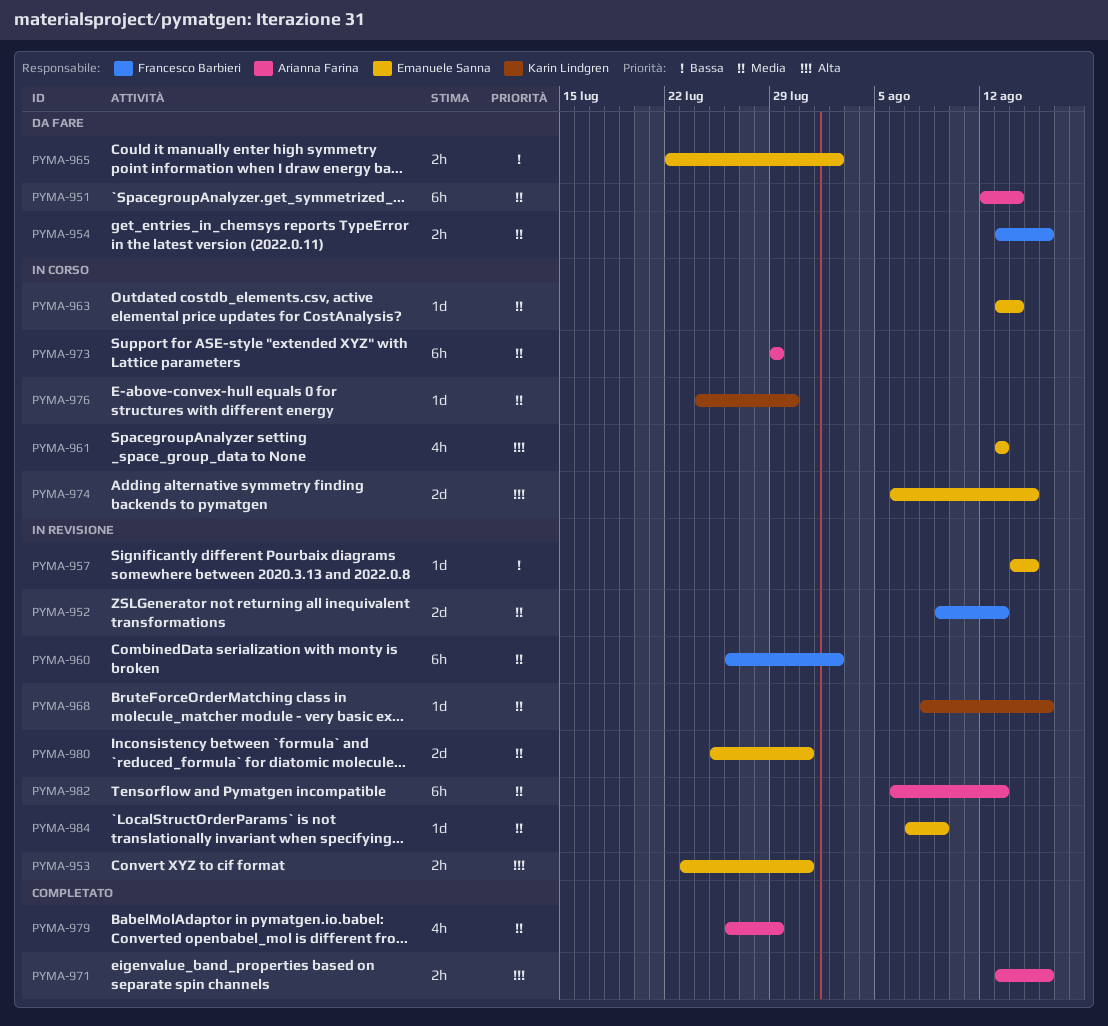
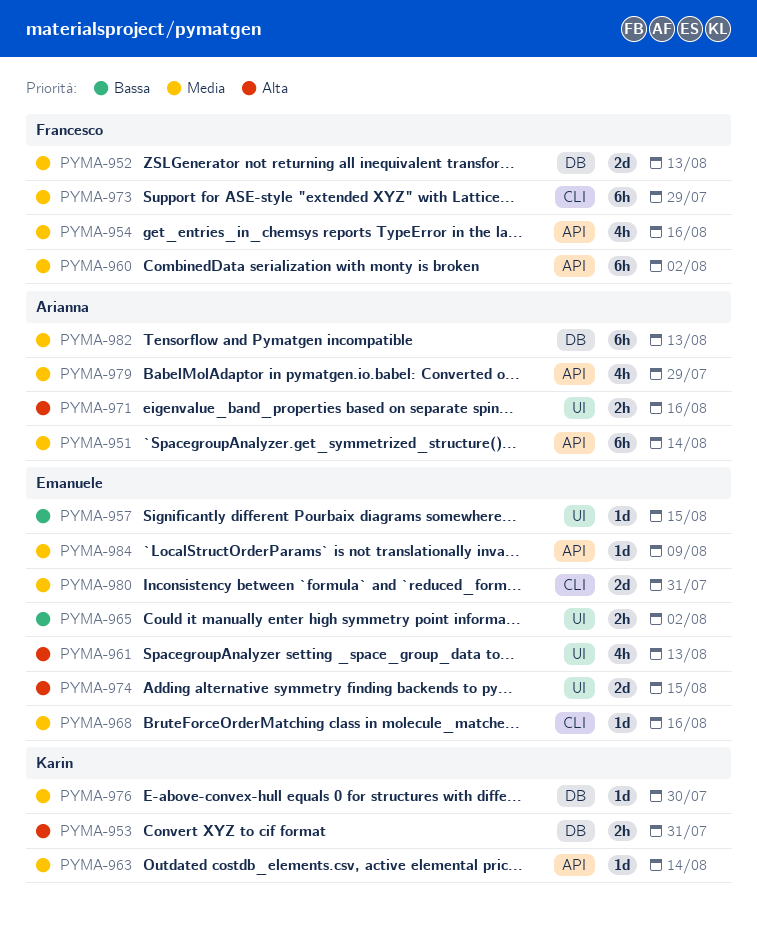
PYMA-953, owner: Emanuele Sanna -> Karin Lindgren
PYMA-954, estimate: 2h -> 4h
PYMA-963, owner: Emanuele Sanna -> Karin Lindgren
PYMA-968, owner: Karin Lindgren -> Emanuele Sanna
PYMA-973, owner: Arianna Farina -> Francesco Barbieri

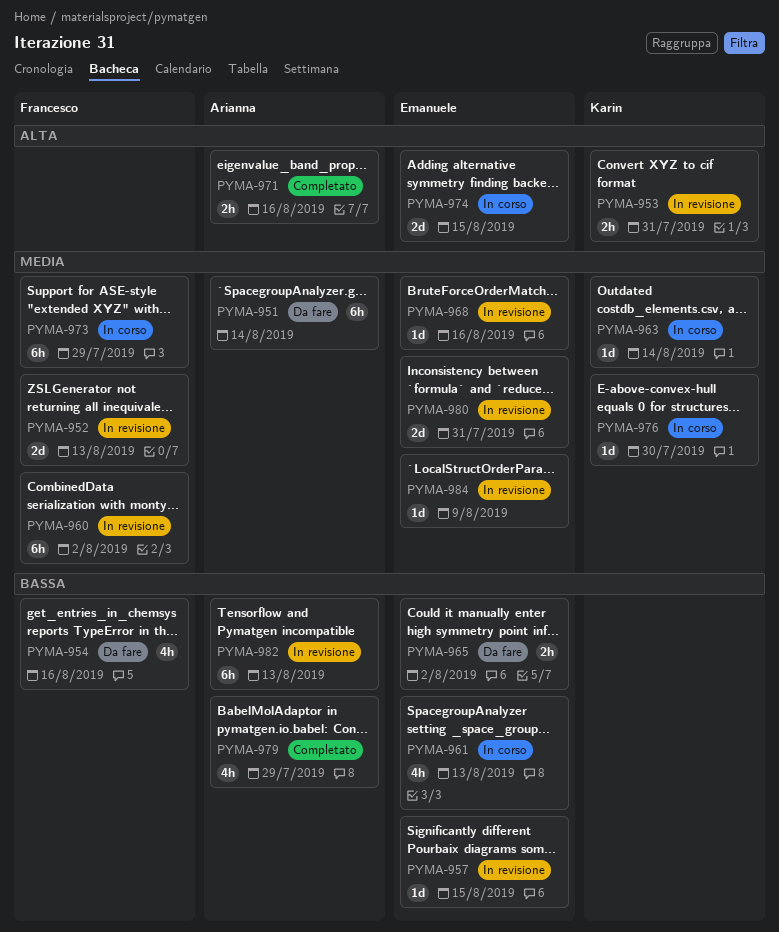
PYMA-954, priority: Media -> Bassa
PYMA-961, priority: Alta -> Bassa
PYMA-979, priority: Media -> Bassa
PYMA-982, priority: Media -> Bassa

